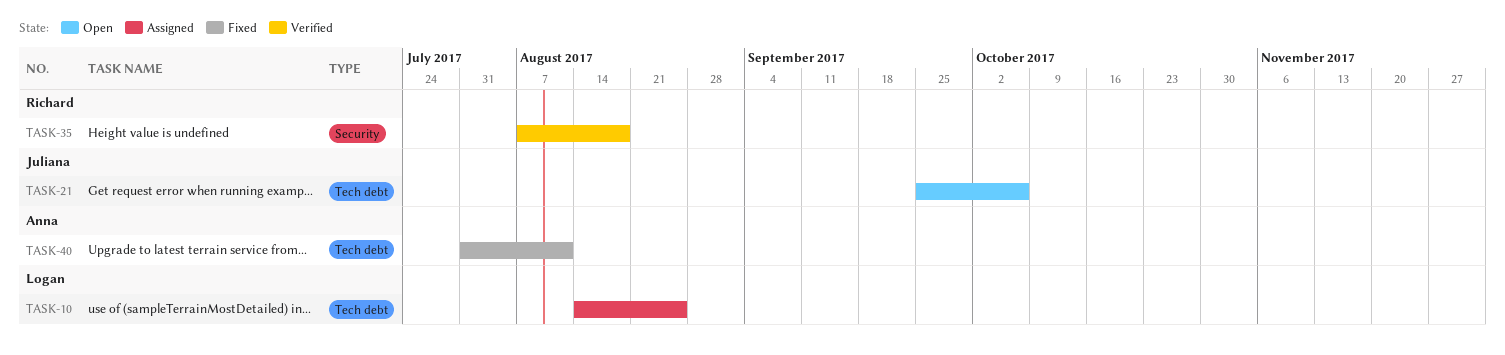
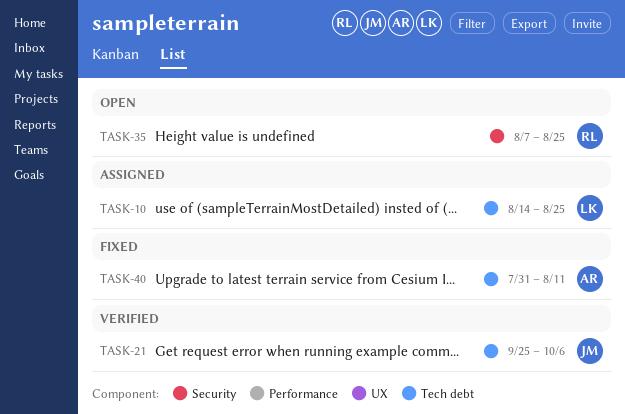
TASK-21, status: Open -> Verified
TASK-35, status: Verified -> Open
TASK-35, due: Aug 18 -> Aug 25

